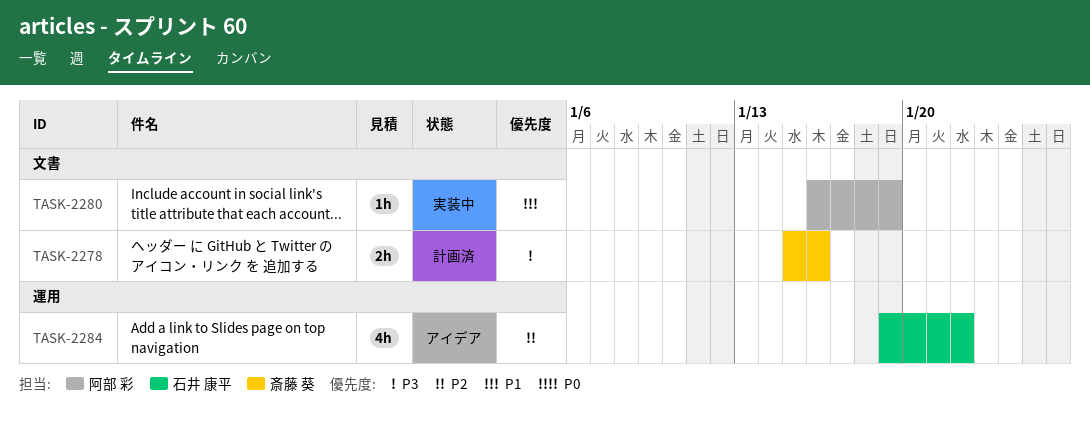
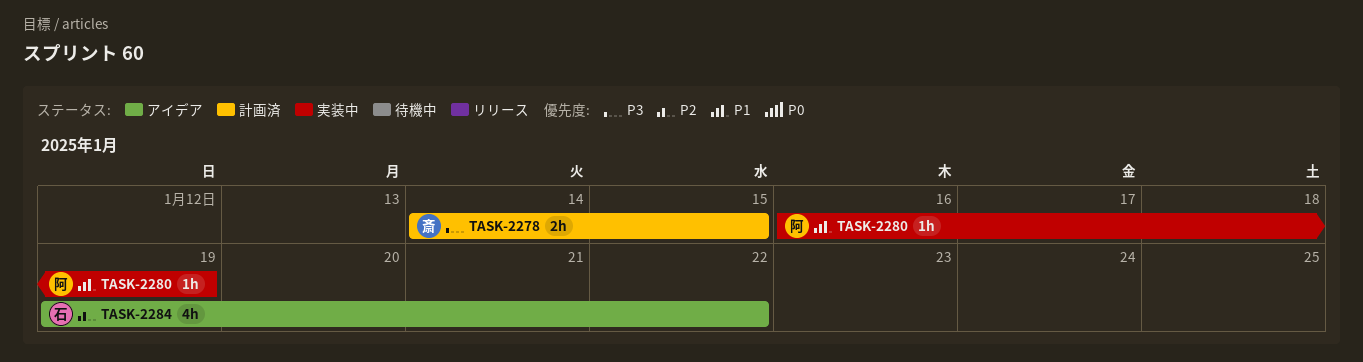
TASK-2278, start: Jan 15 -> Jan 14
TASK-2278, due: Jan 16 -> Jan 15

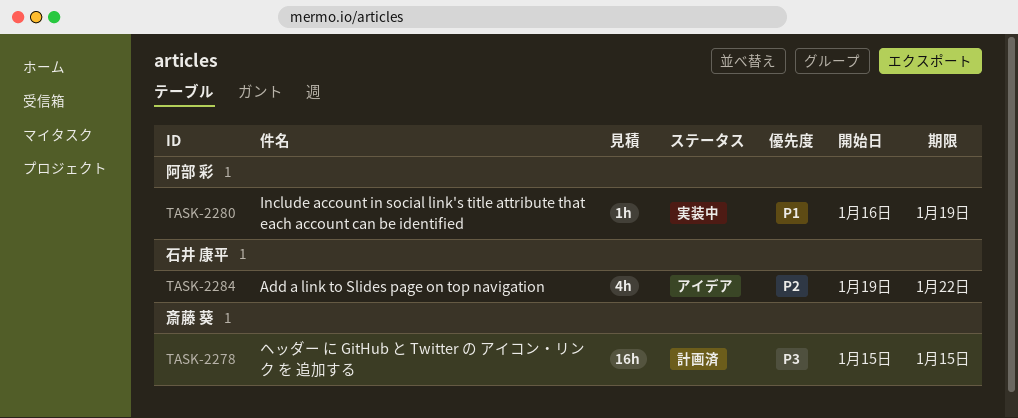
TASK-2278, estimate: 2h -> 16h
TASK-2278, start: Jan 14 -> Jan 15

